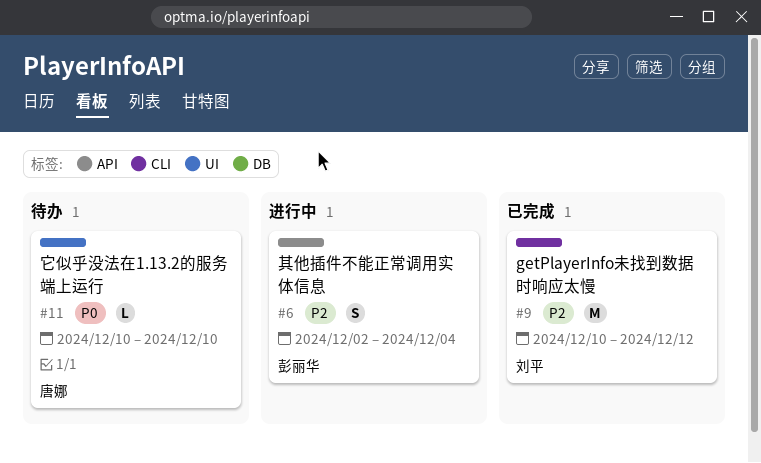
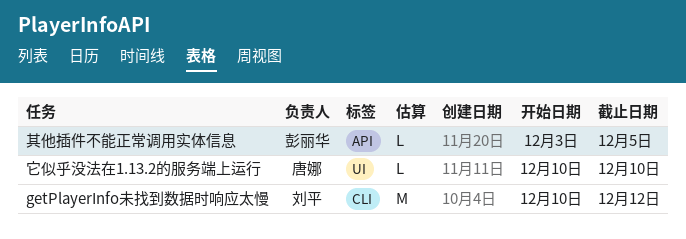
其他插件不能正常调用实体信息, estimate: S -> L
其他插件不能正常调用实体信息, start: Dec 2 -> Dec 3
其他插件不能正常调用实体信息, due: Dec 4 -> Dec 5

